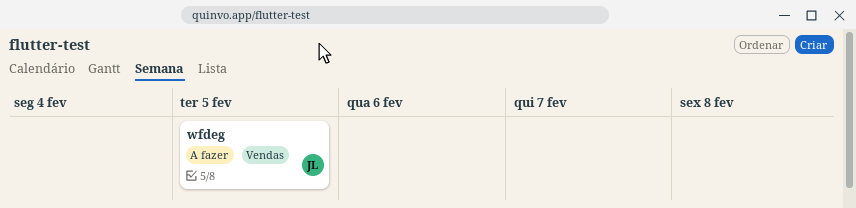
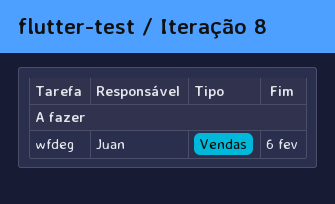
wfdeg, due: Feb 5 -> Feb 6

